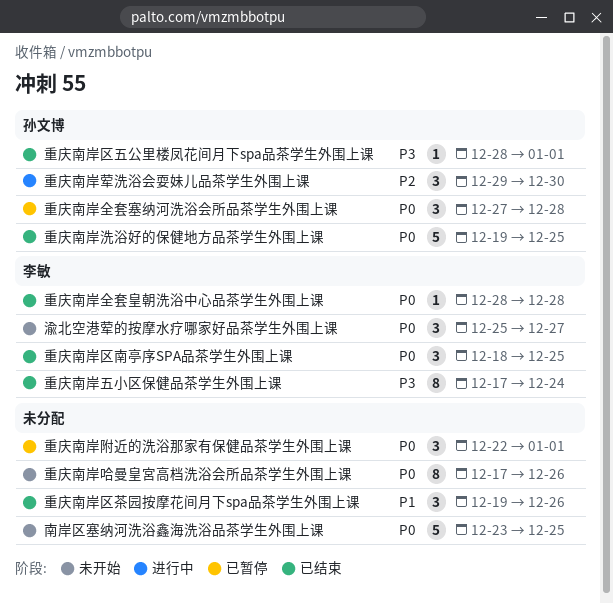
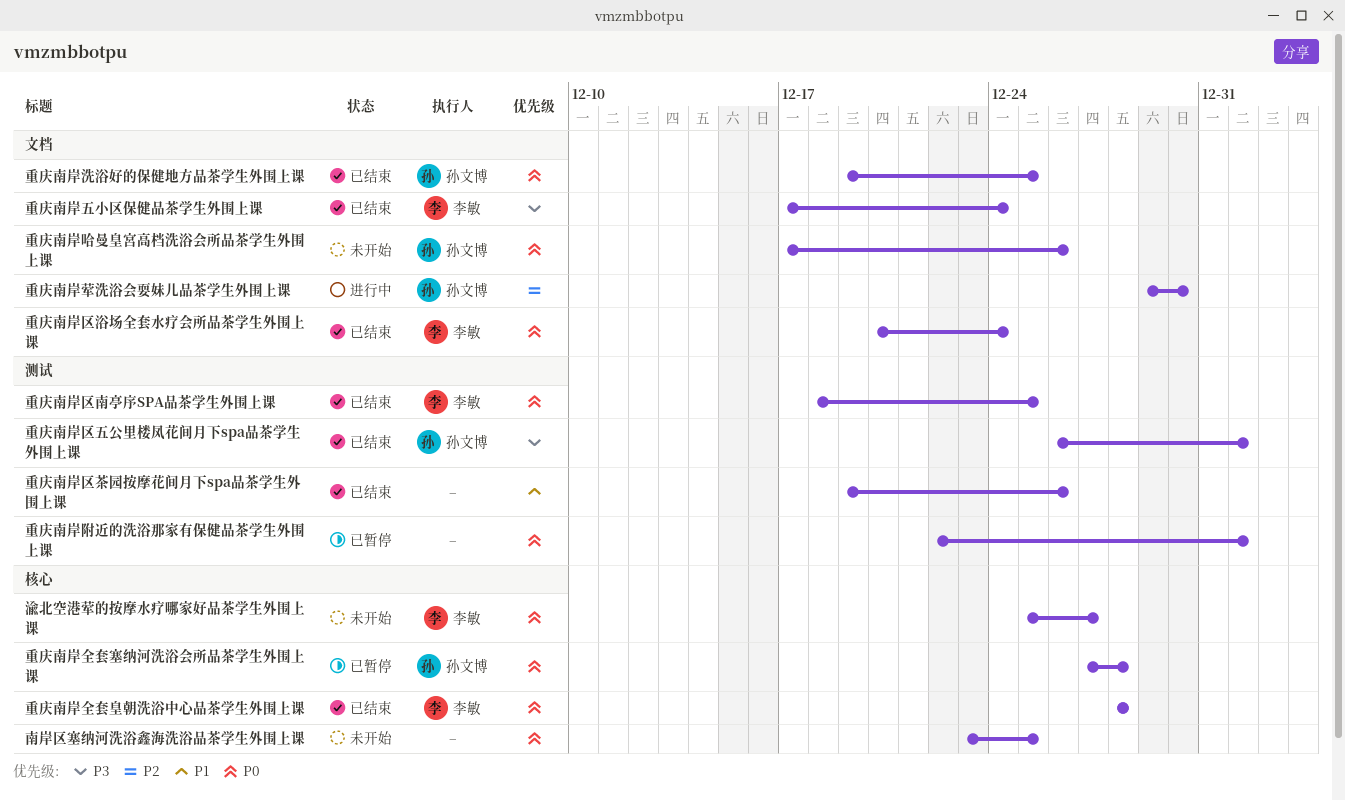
重庆南岸区五公里楼凤花间月下spa品茶学生外围上课, start: Dec 28 -> Dec 26
重庆南岸区浴场全套水疗会所品茶学生外围上课: none -> present
重庆南岸哈曼皇宮高档洗浴会所品茶学生外围上课, owner: none -> 孙文博

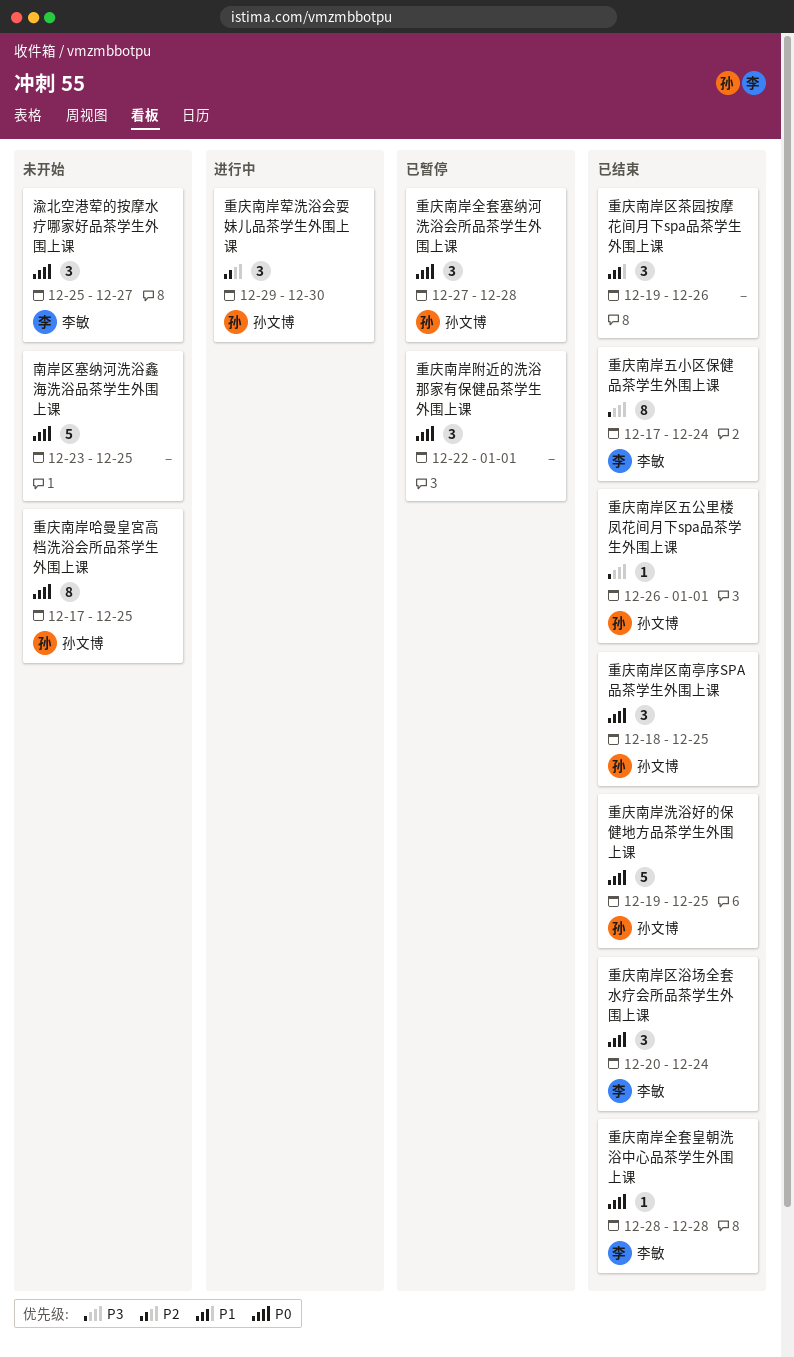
重庆南岸区南亭序SPA品茶学生外围上课, owner: 李敏 -> 孙文博
重庆南岸哈曼皇宮高档洗浴会所品茶学生外围上课, due: Dec 26 -> Dec 25

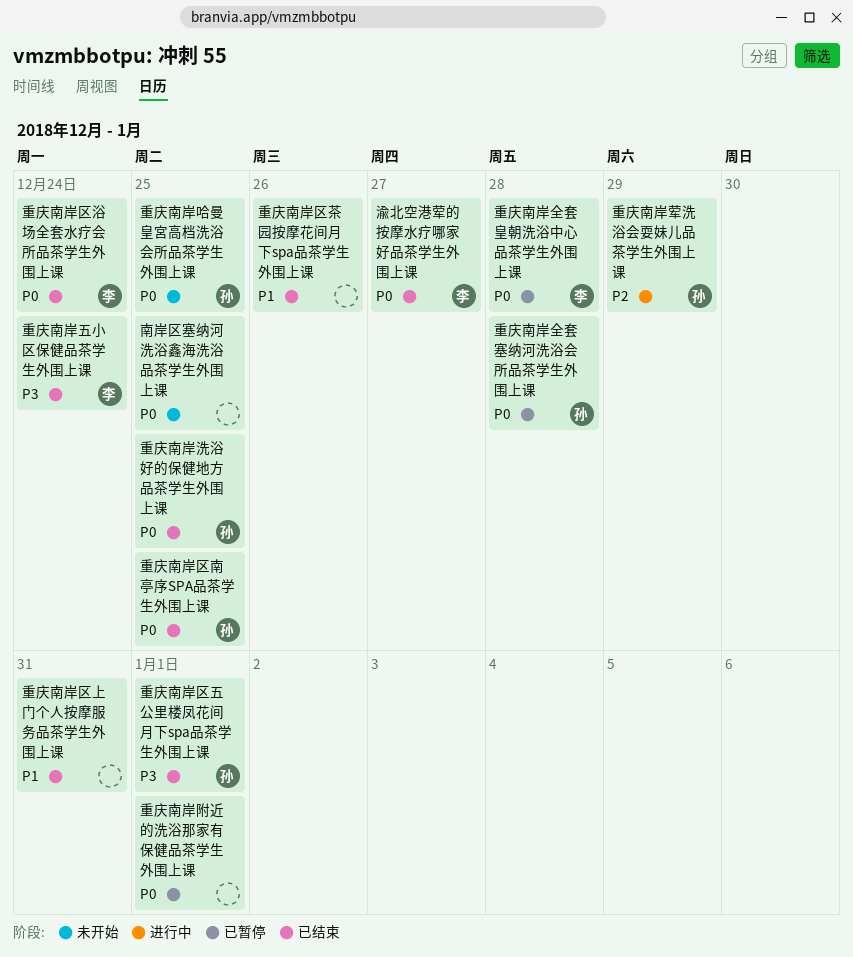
渝北空港荤的按摩水疗哪家好品茶学生外围上课, status: 未开始 -> 已结束
重庆南岸全套皇朝洗浴中心品茶学生外围上课, status: 已结束 -> 已暂停
重庆南岸区上门个人按摩服务品茶学生外围上课: none -> present
重庆南岸荤洗浴会耍妹儿品茶学生外围上课, due: Dec 30 -> Dec 29

